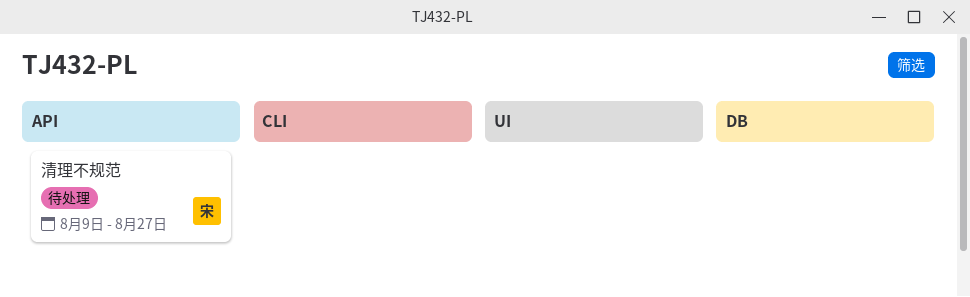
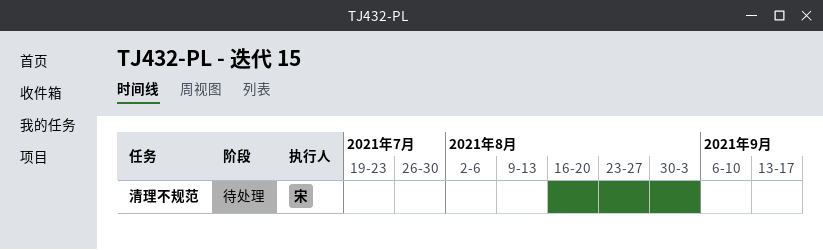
清理不规范, start: Aug 9 -> Aug 16
清理不规范, due: Aug 27 -> Sep 3

